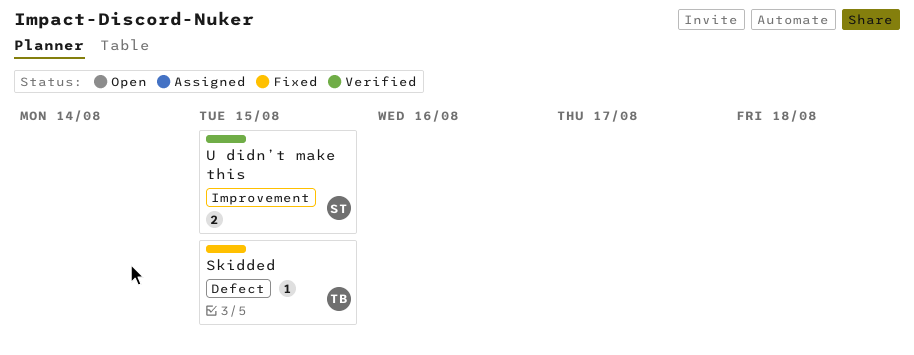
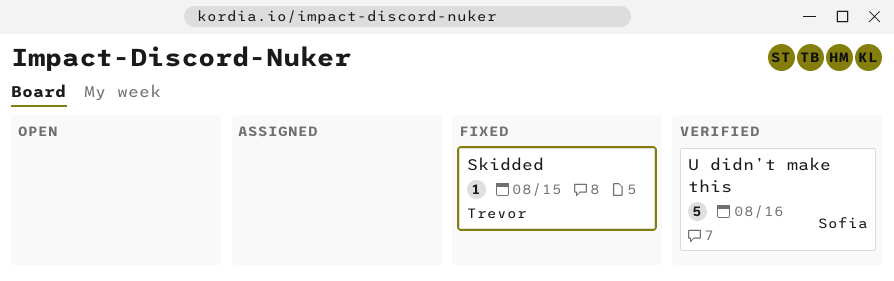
U didn’t make this, estimate: 2 -> 5
U didn’t make this, due: Aug 15 -> Aug 16

